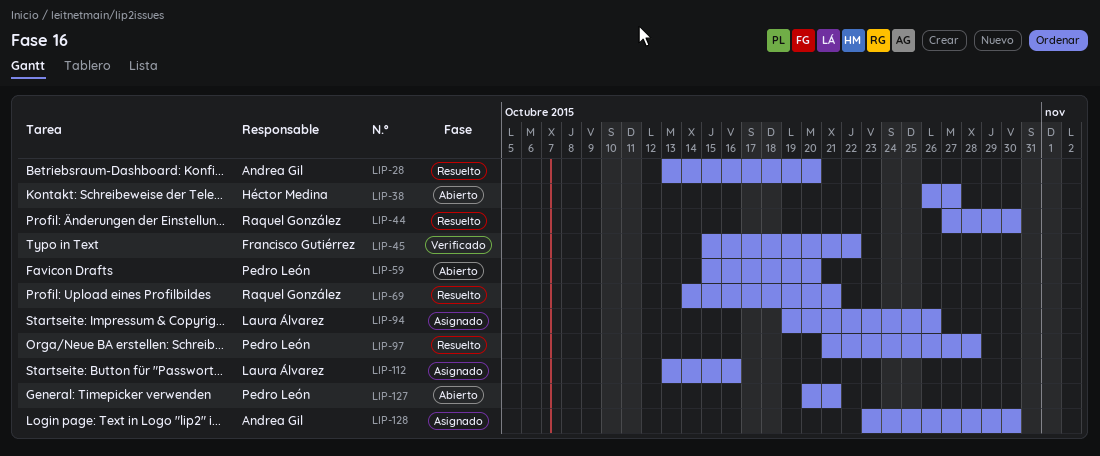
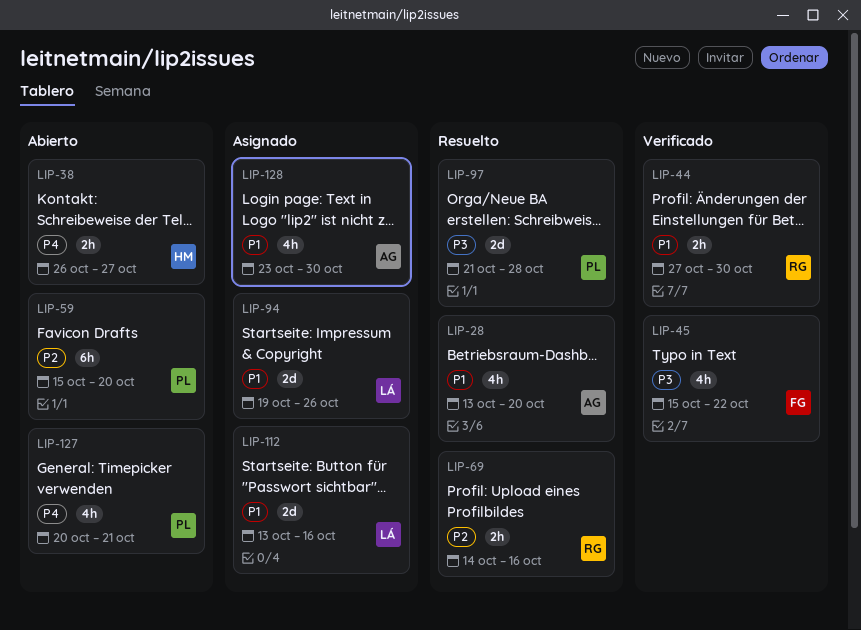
LIP-44, status: Resuelto -> Verificado
LIP-69, due: Oct 21 -> Oct 16

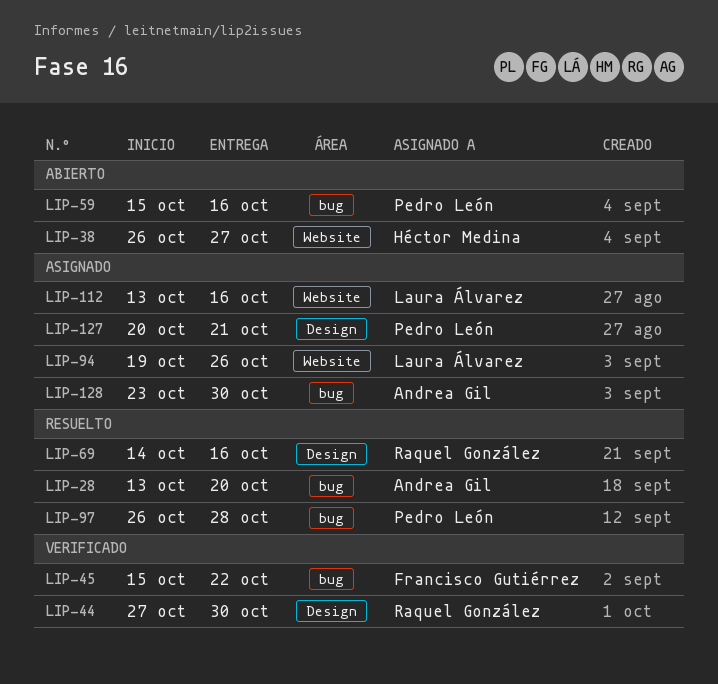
LIP-59, due: Oct 20 -> Oct 16
LIP-97, start: Oct 21 -> Oct 26
LIP-127, status: Abierto -> Asignado

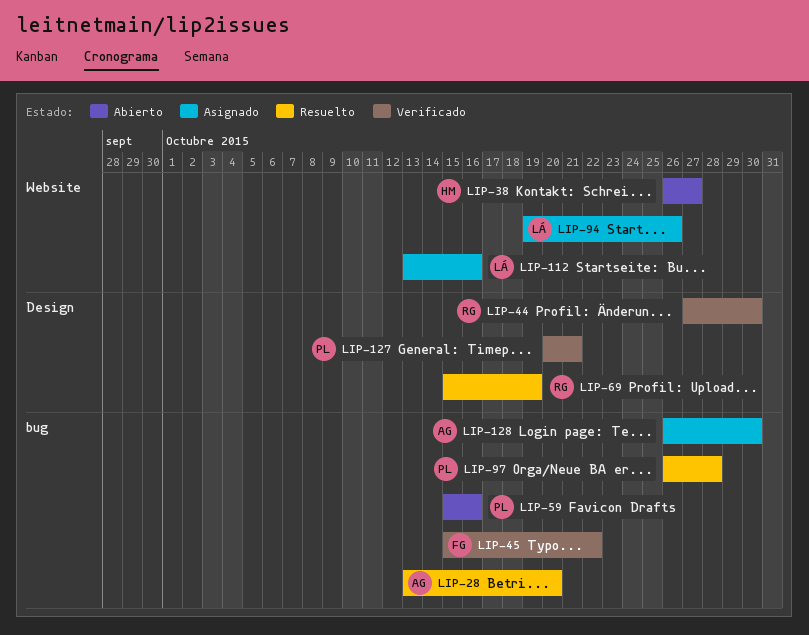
LIP-69, start: Oct 14 -> Oct 15
LIP-69, due: Oct 16 -> Oct 19
LIP-127, status: Asignado -> Verificado
LIP-128, start: Oct 23 -> Oct 26

